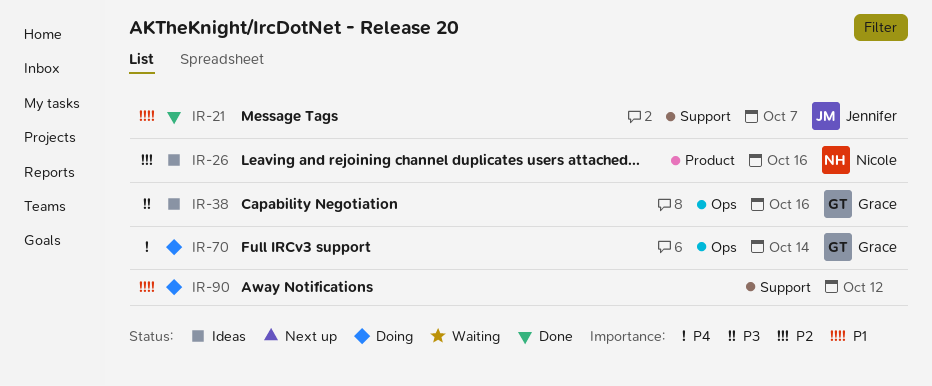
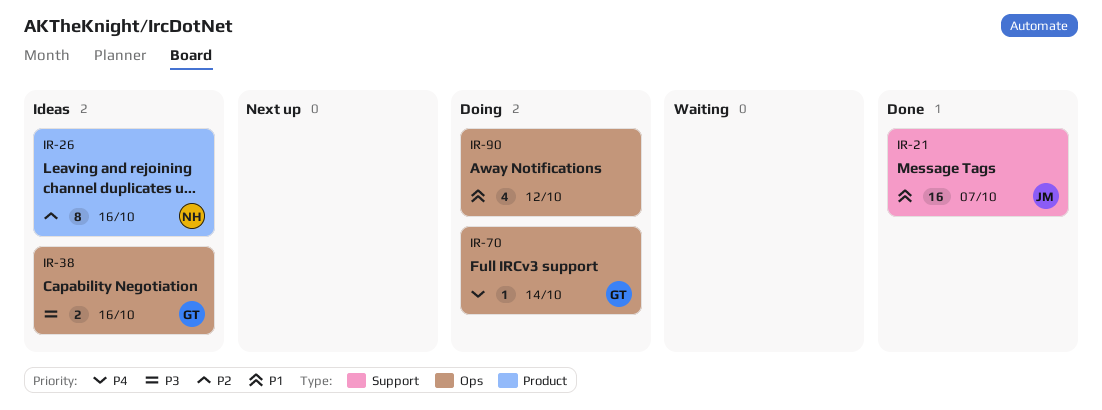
IR-90, label: Support -> Ops

